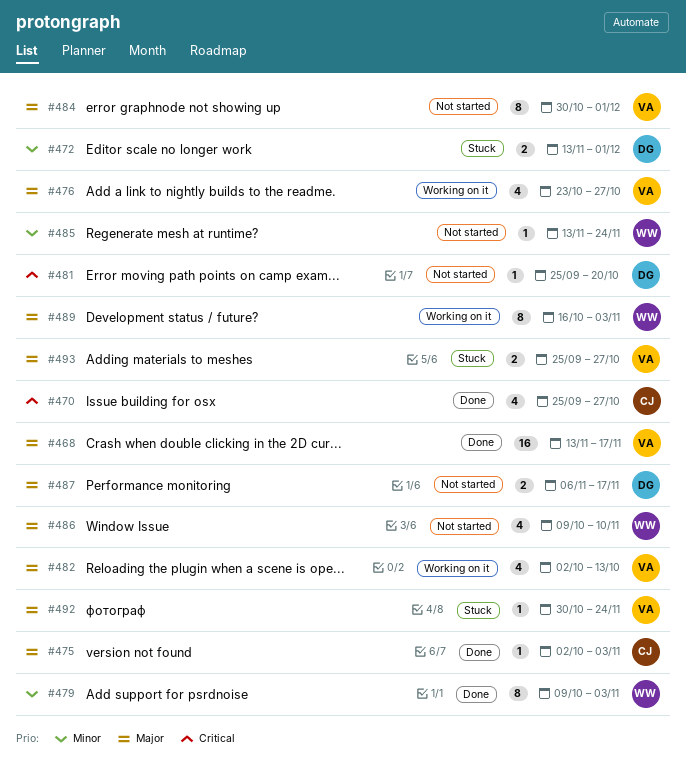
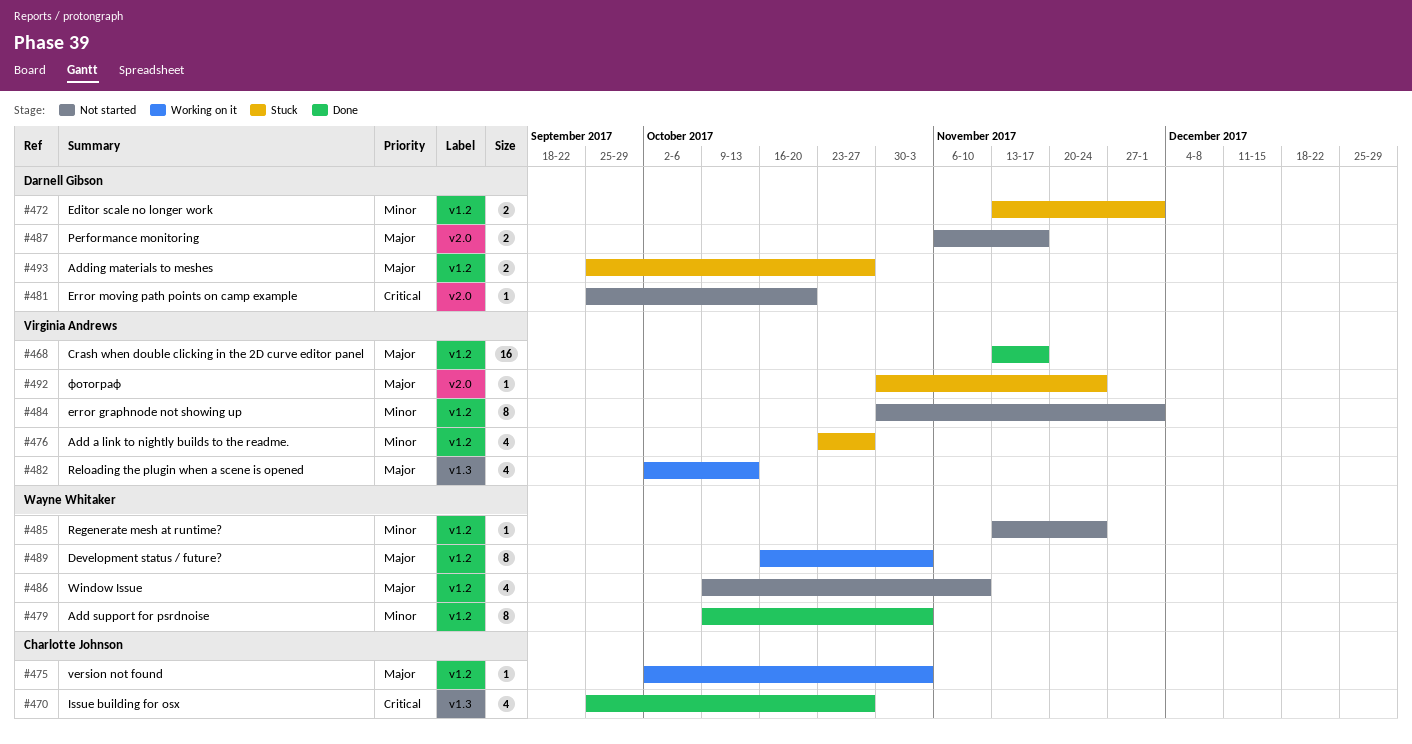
#475, status: Done -> Working on it
#476, status: Working on it -> Stuck
#476, priority: Major -> Minor
#484, priority: Major -> Minor
#493, owner: Virginia Andrews -> Darnell Gibson

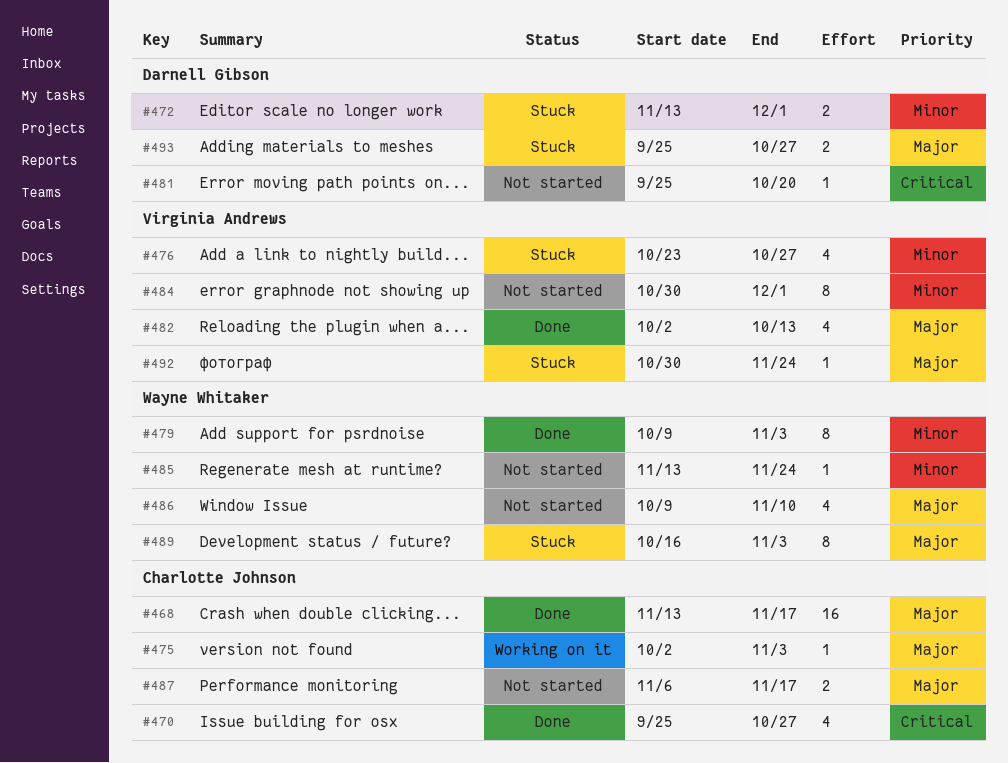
#468, owner: Virginia Andrews -> Charlotte Johnson
#482, status: Working on it -> Done
#487, owner: Darnell Gibson -> Charlotte Johnson
#489, status: Working on it -> Stuck

